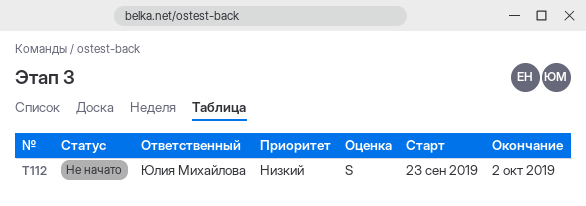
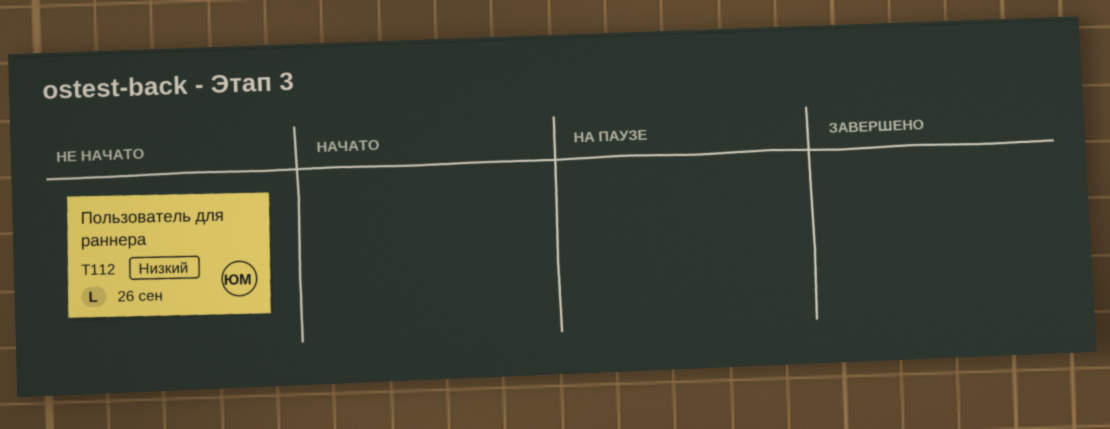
T112, estimate: S -> L
T112, due: Oct 2 -> Sep 26

